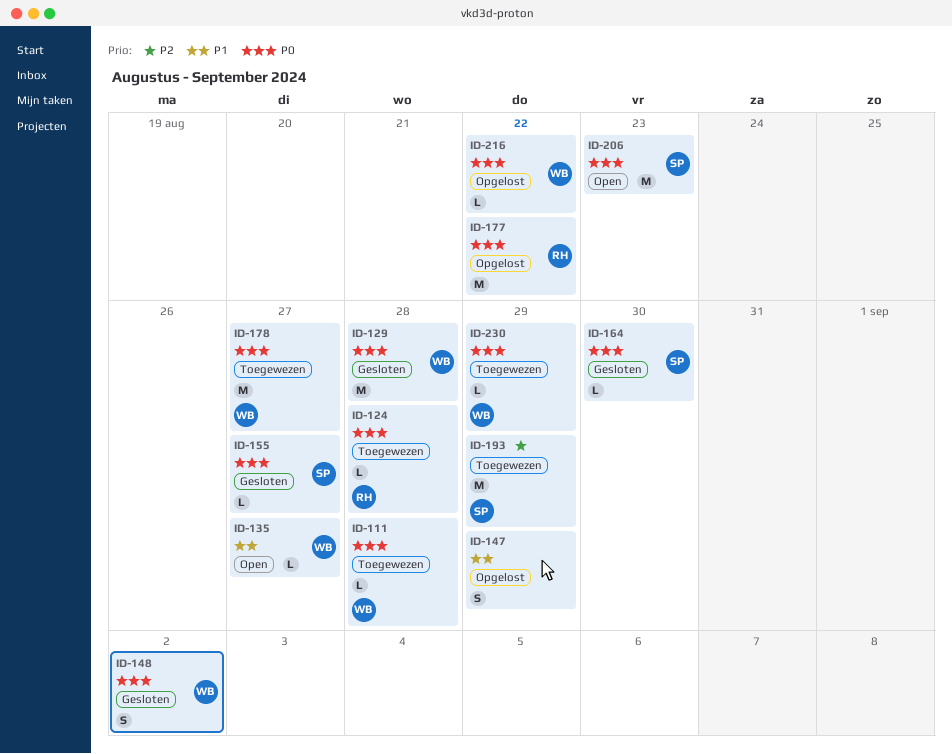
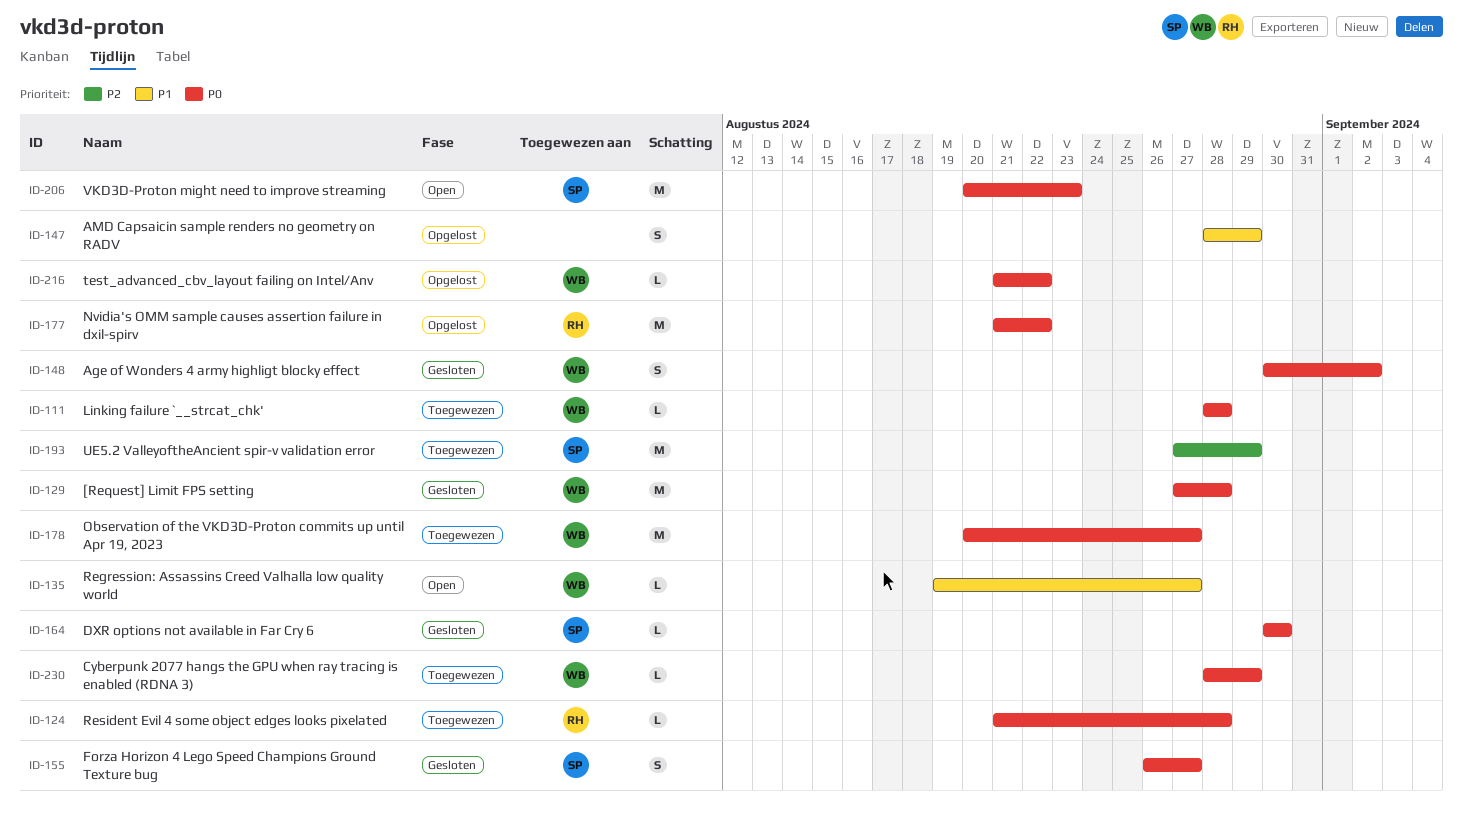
ID-155, estimate: L -> S

